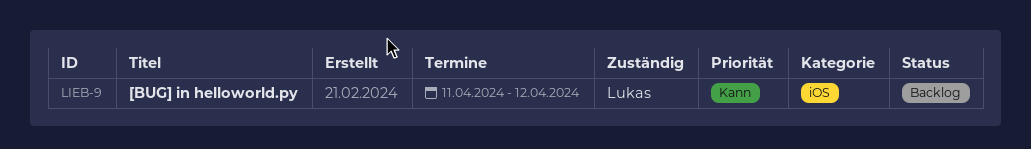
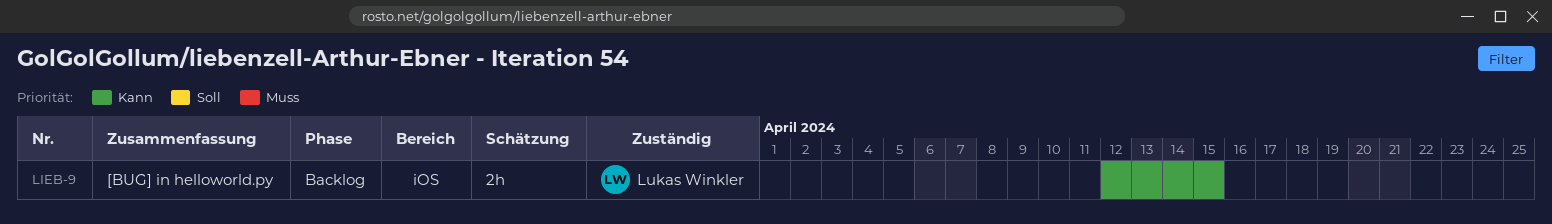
LIEB-9, start: Apr 11 -> Apr 12
LIEB-9, due: Apr 12 -> Apr 15

